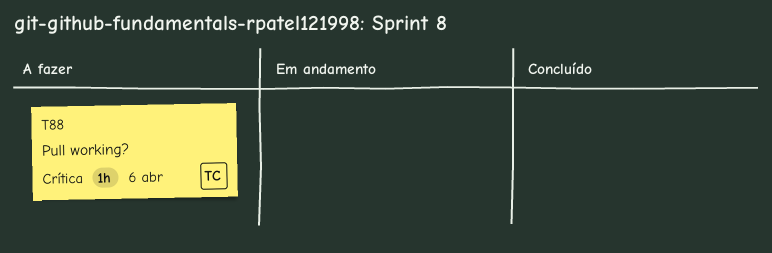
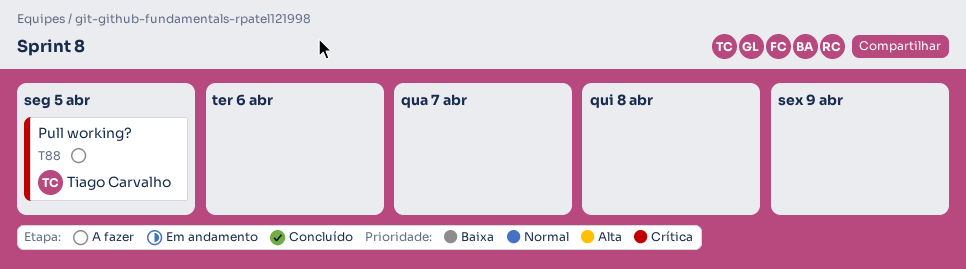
T88, due: Apr 6 -> Apr 5

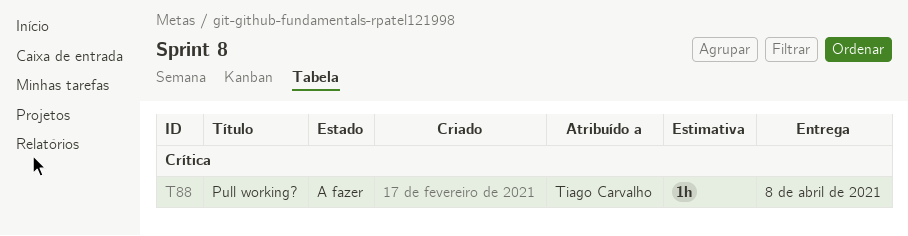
T88, due: Apr 5 -> Apr 8

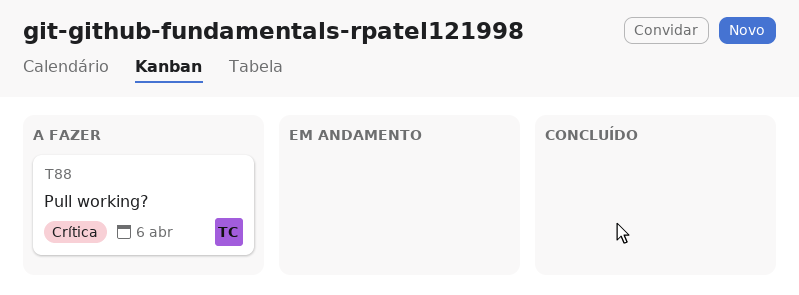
T88, due: Apr 8 -> Apr 6

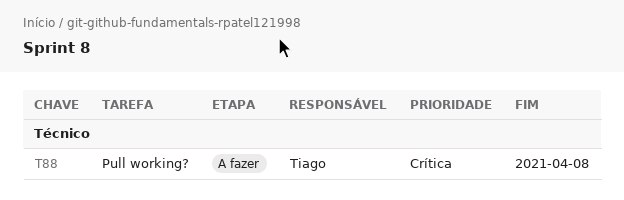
T88, due: Apr 6 -> Apr 8

